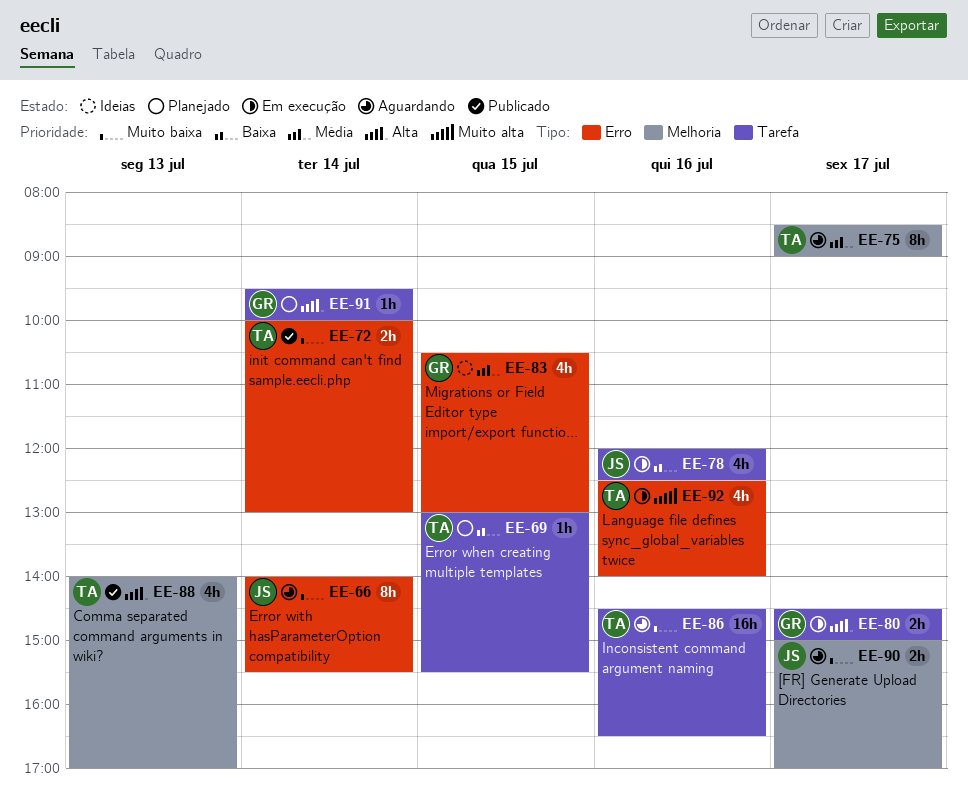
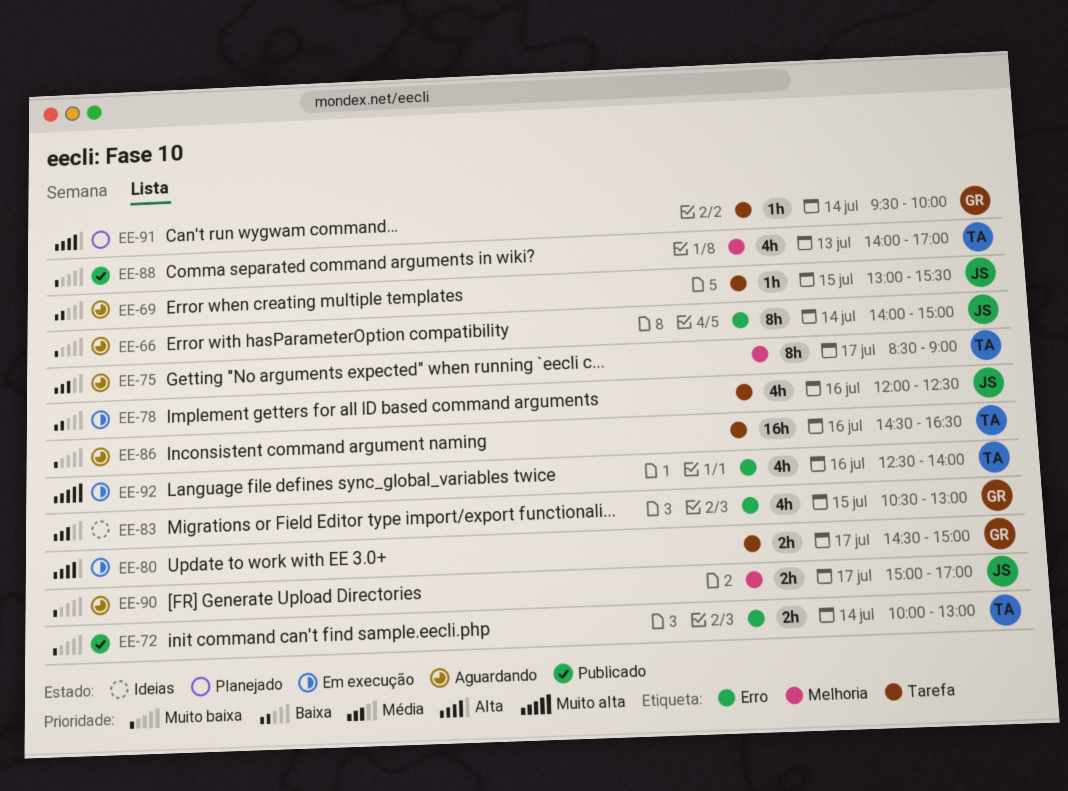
EE-66, ends: 15:30 -> 15:00
EE-69, status: Planejado -> Aguardando
EE-69, owner: TA -> JS
EE-88, priority: Alta -> Muito baixa

